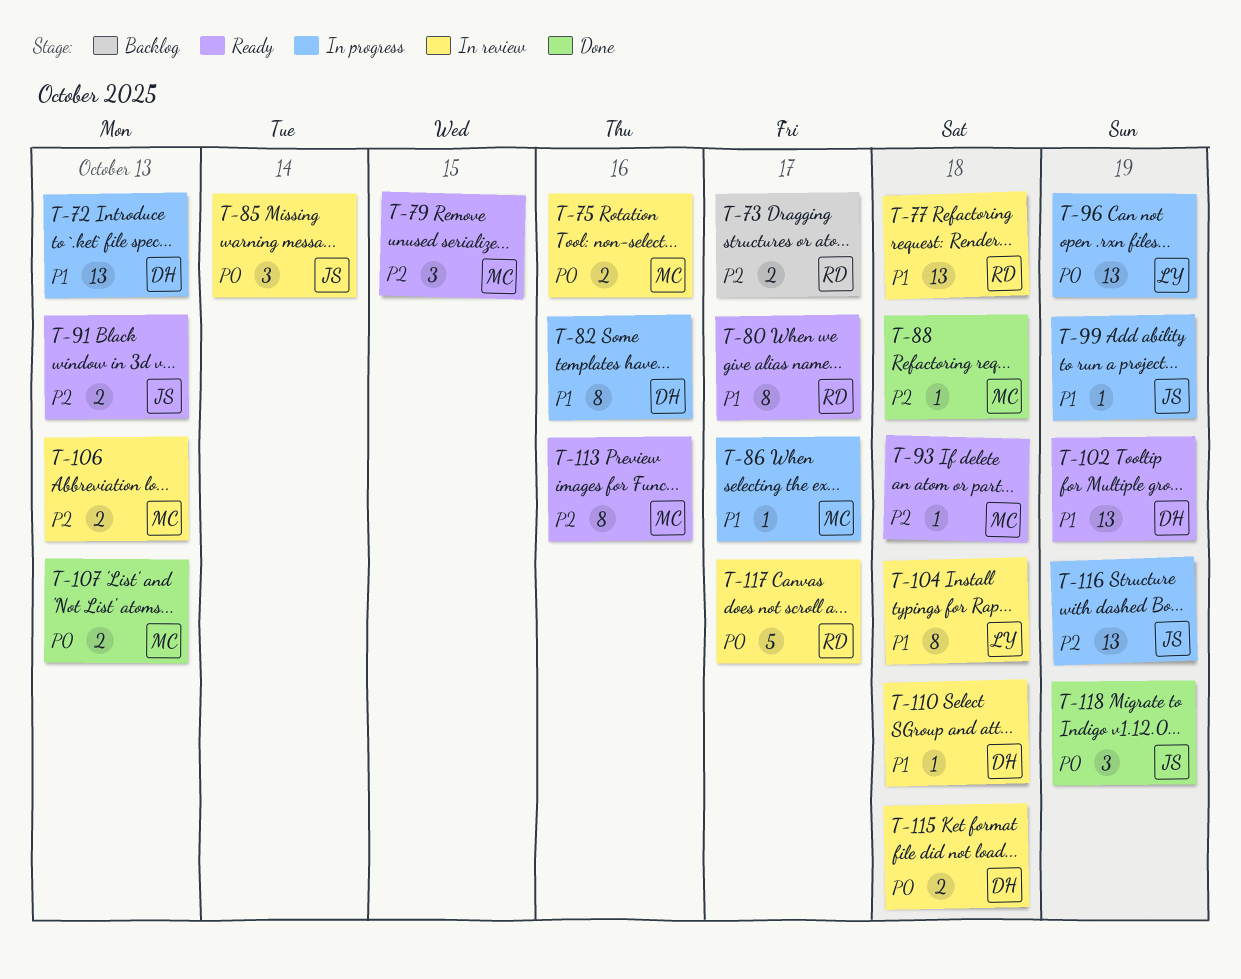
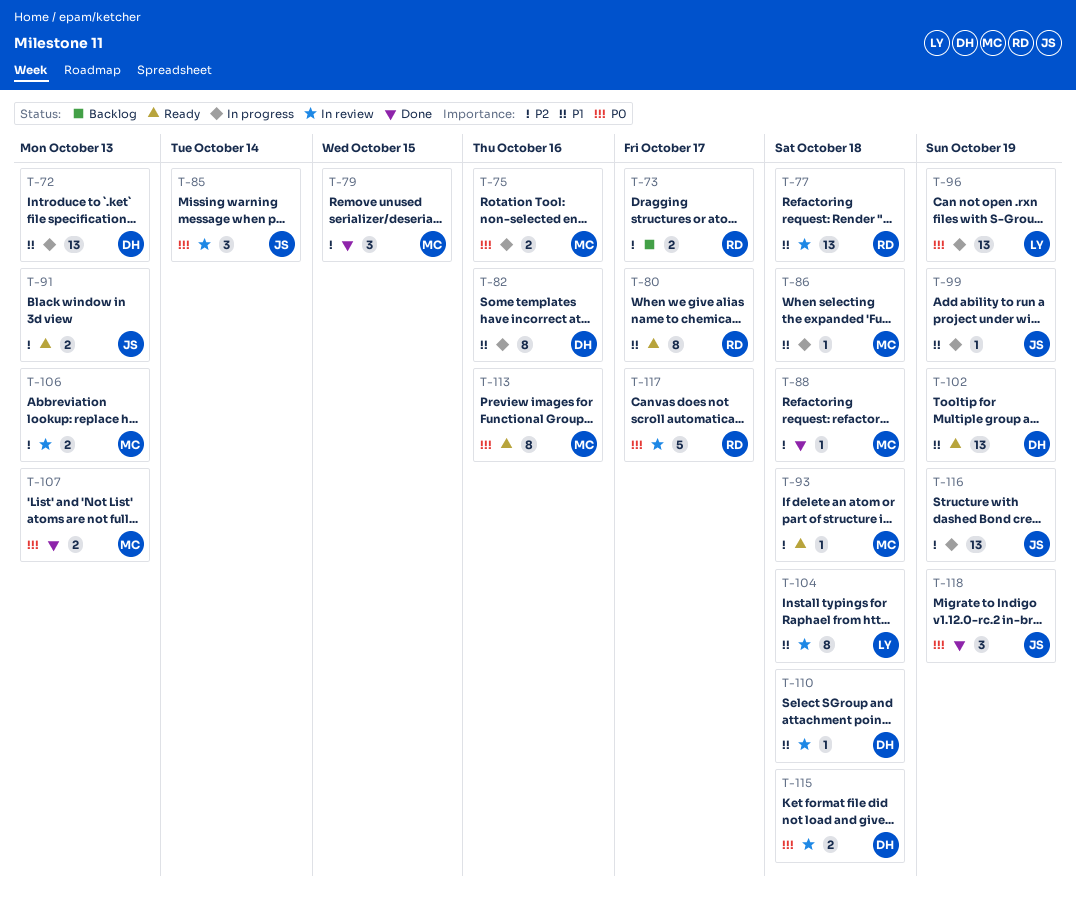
T-75, status: In review -> In progress
T-79, status: Ready -> Done
T-86, due: Oct 17 -> Oct 18
T-113, priority: P2 -> P0

